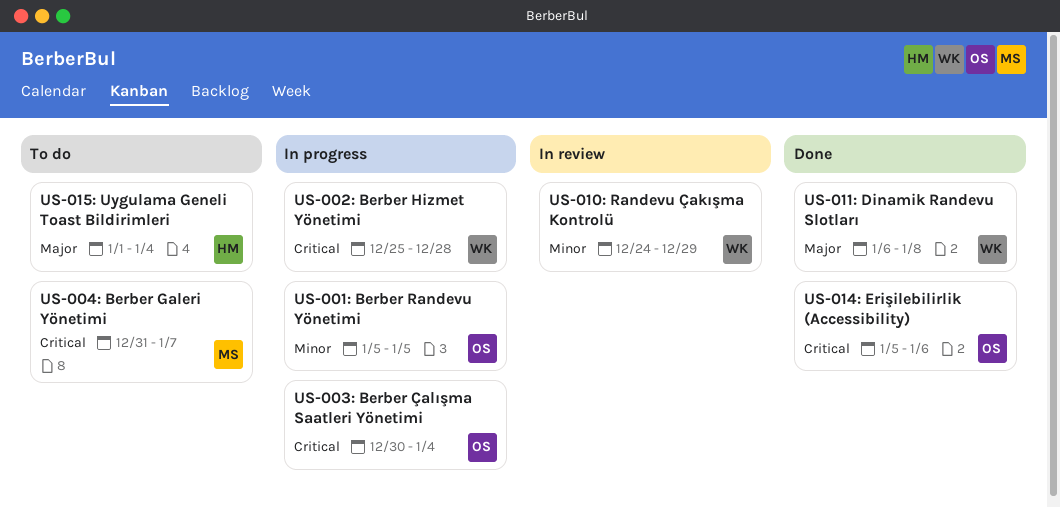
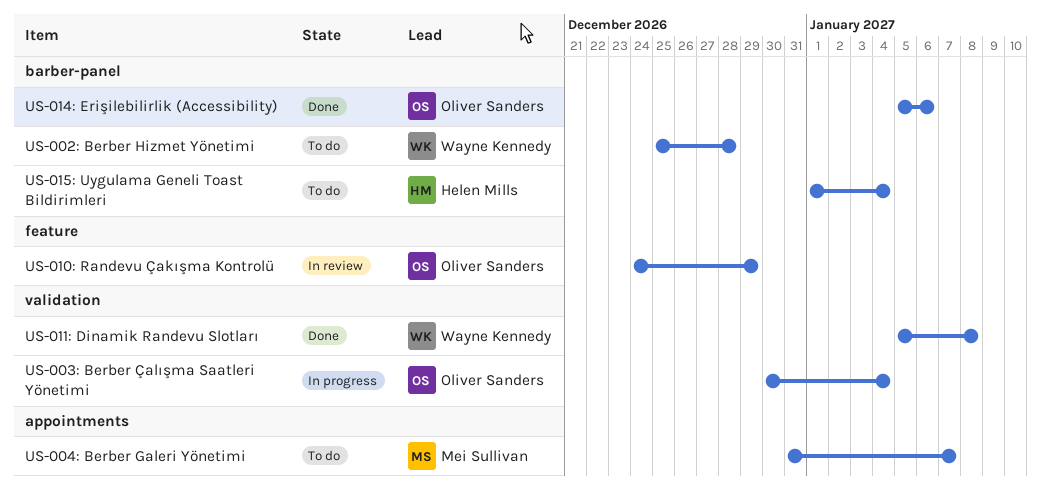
US-001: Berber Randevu Yönetimi: present -> none
US-002: Berber Hizmet Yönetimi, status: In progress -> To do
US-010: Randevu Çakışma Kontrolü, owner: Wayne Kennedy -> Oliver Sanders
US-011: Dinamik Randevu Slotları, start: Jan 6 -> Jan 5

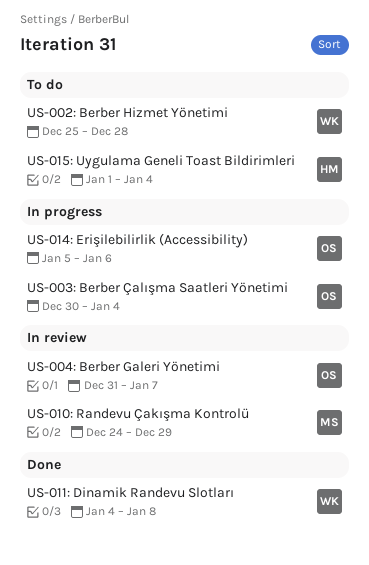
US-004: Berber Galeri Yönetimi, status: To do -> In review
US-004: Berber Galeri Yönetimi, owner: Mei Sullivan -> Oliver Sanders
US-010: Randevu Çakışma Kontrolü, owner: Oliver Sanders -> Mei Sullivan
US-011: Dinamik Randevu Slotları, start: Jan 5 -> Jan 4
US-014: Erişilebilirlik (Accessibility), status: Done -> In progress

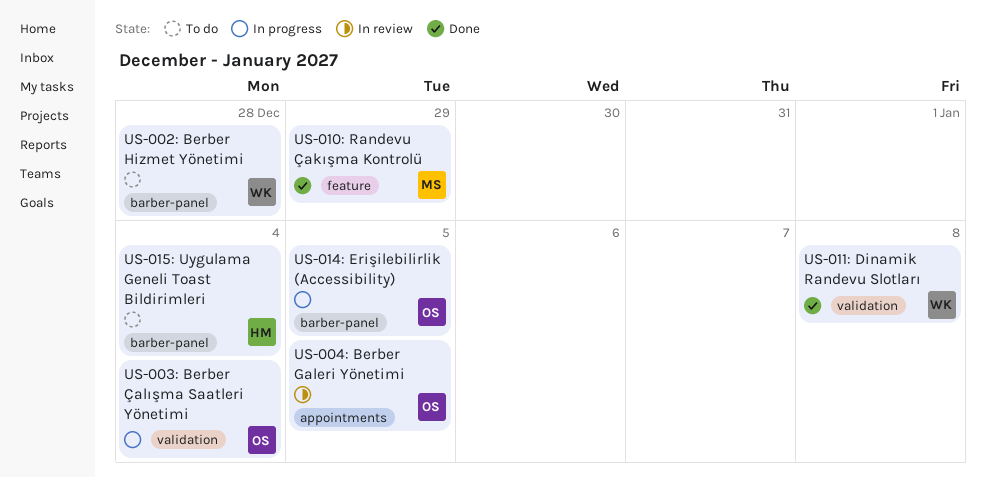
US-004: Berber Galeri Yönetimi, due: Jan 7 -> Jan 5
US-010: Randevu Çakışma Kontrolü, status: In review -> Done
US-014: Erişilebilirlik (Accessibility), due: Jan 6 -> Jan 5

